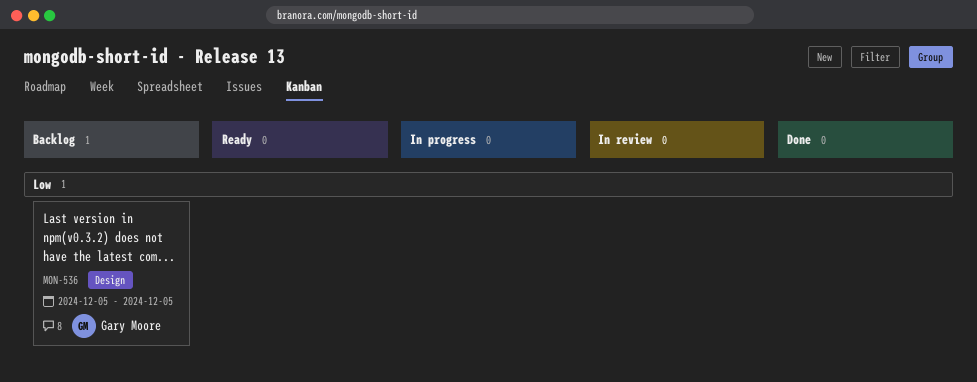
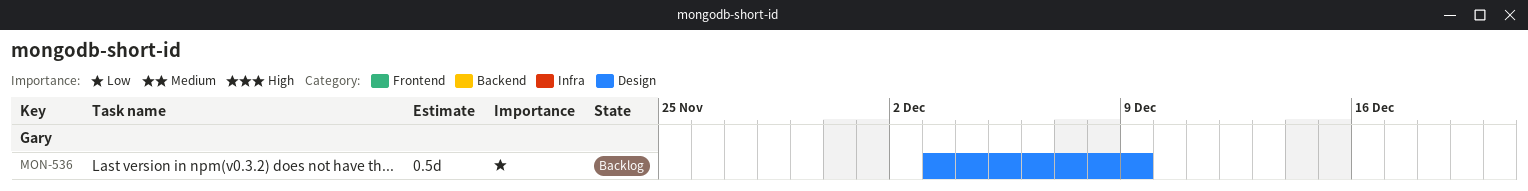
MON-536, start: Dec 5 -> Dec 3
MON-536, due: Dec 5 -> Dec 9

